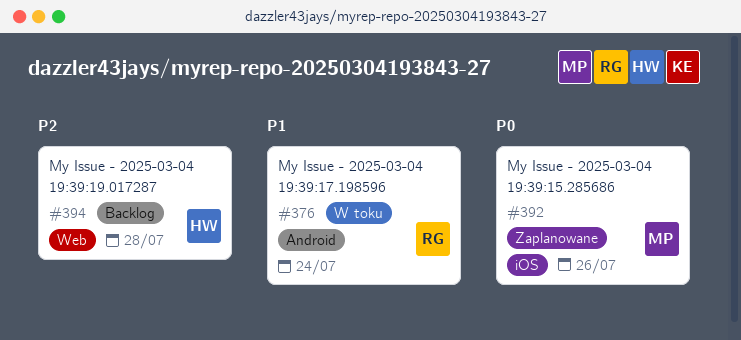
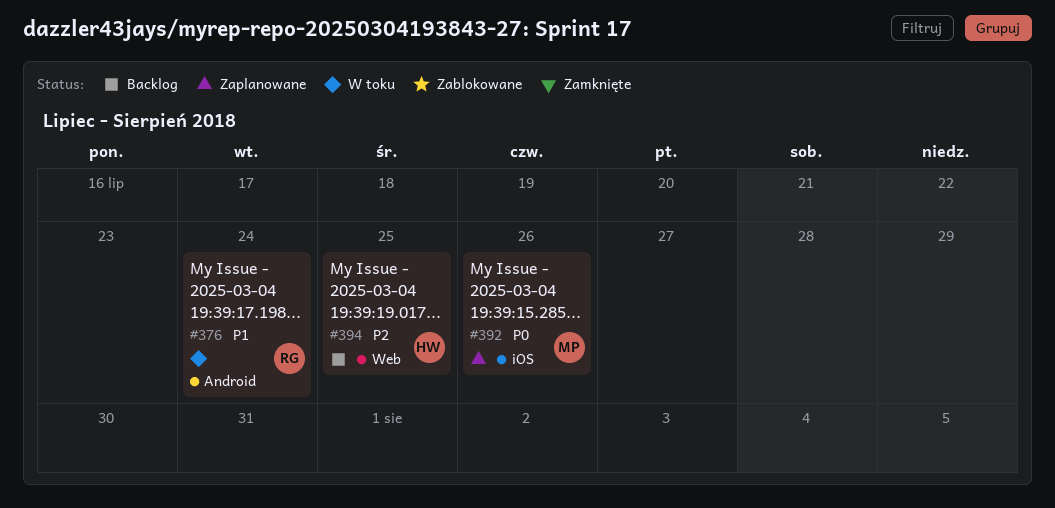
#394, due: Jul 28 -> Jul 25

